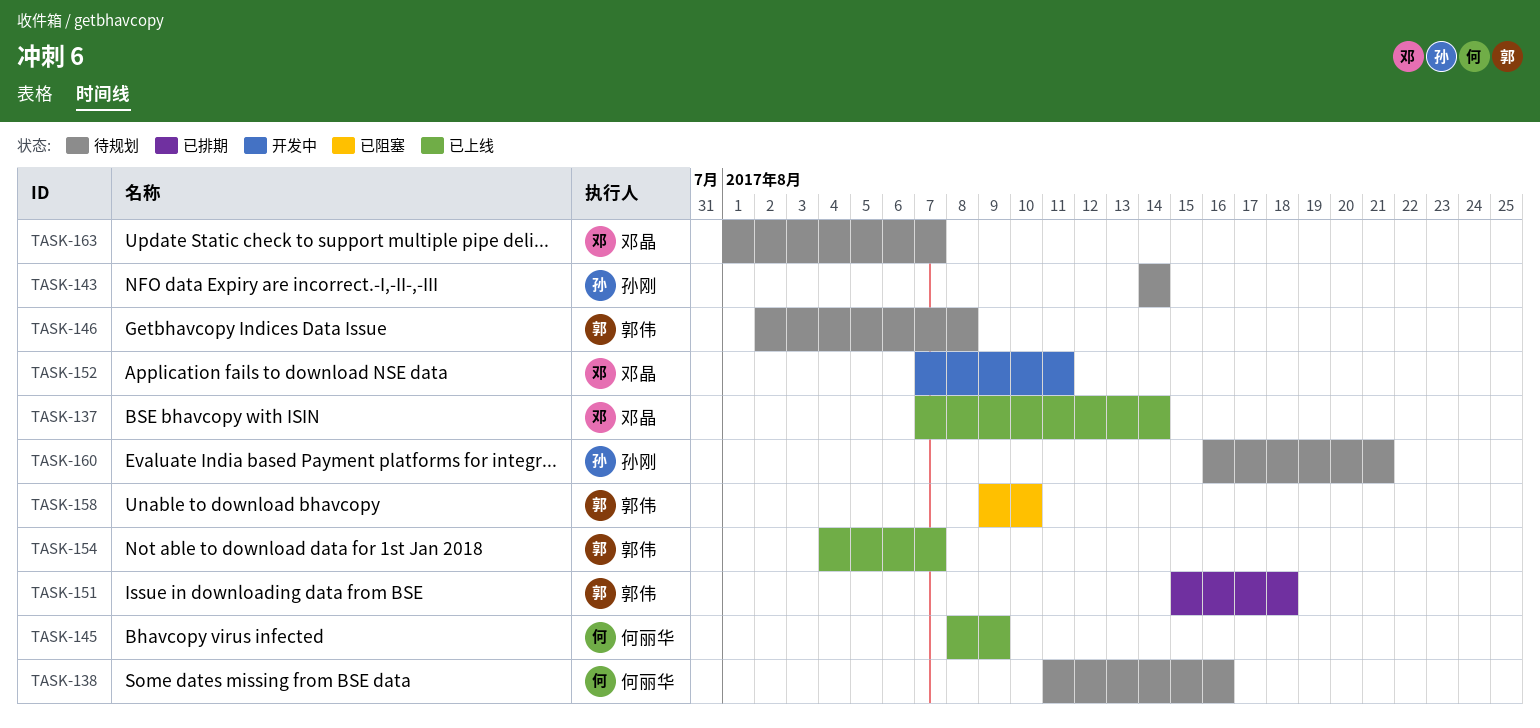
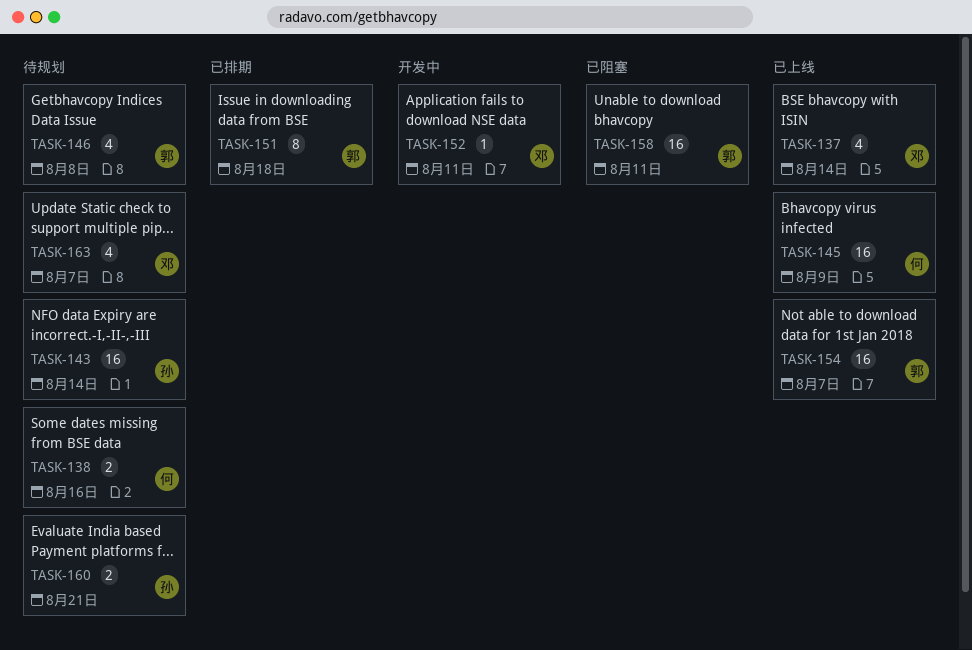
TASK-158, due: Aug 10 -> Aug 11

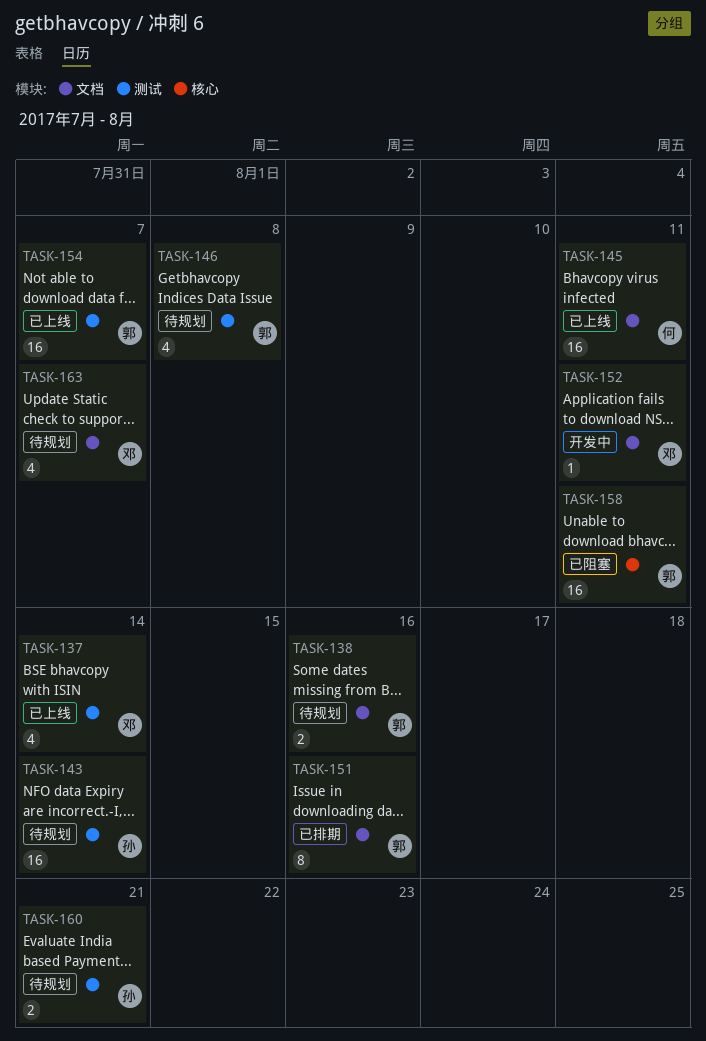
TASK-138, owner: 何 -> 郭
TASK-145, due: Aug 9 -> Aug 11
TASK-151, due: Aug 18 -> Aug 16

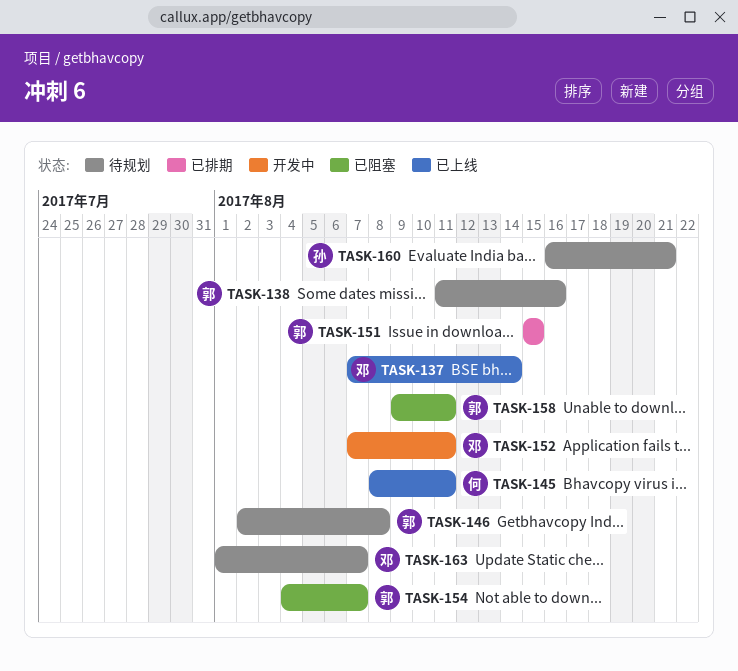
TASK-143: present -> none
TASK-151, due: Aug 16 -> Aug 15
TASK-154, status: 已上线 -> 已阻塞

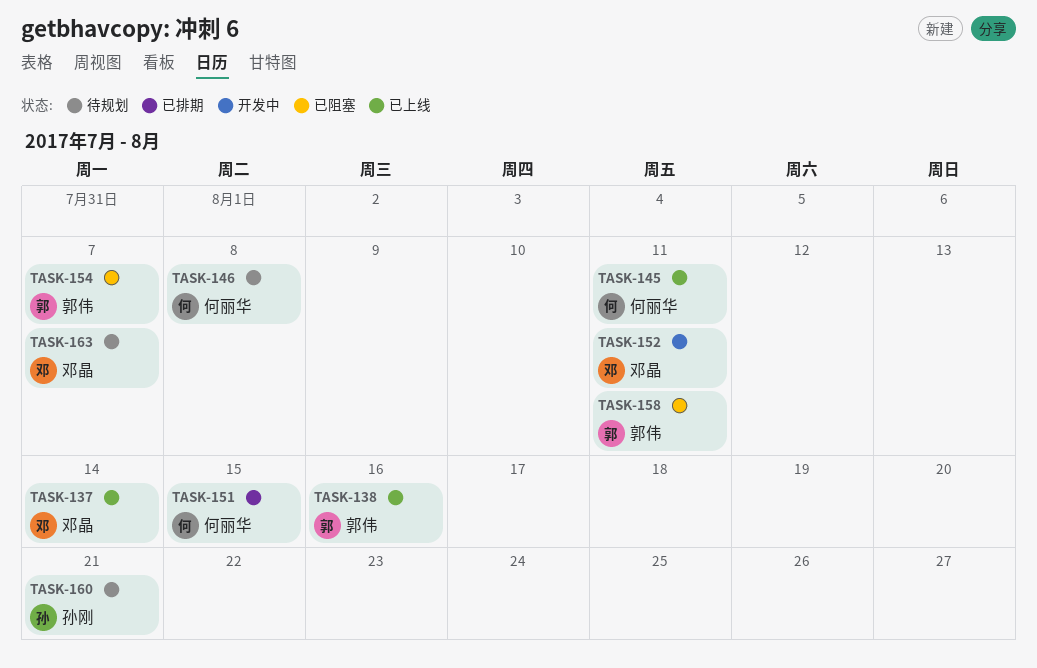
TASK-138, status: 待规划 -> 已上线
TASK-146, owner: 郭伟 -> 何丽华
TASK-151, owner: 郭伟 -> 何丽华

